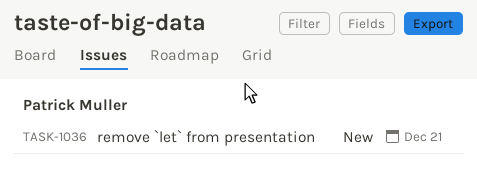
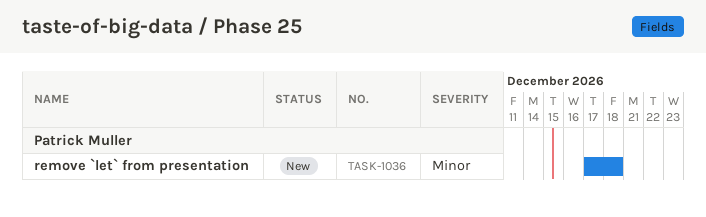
TASK-1036, due: Dec 21 -> Dec 18

